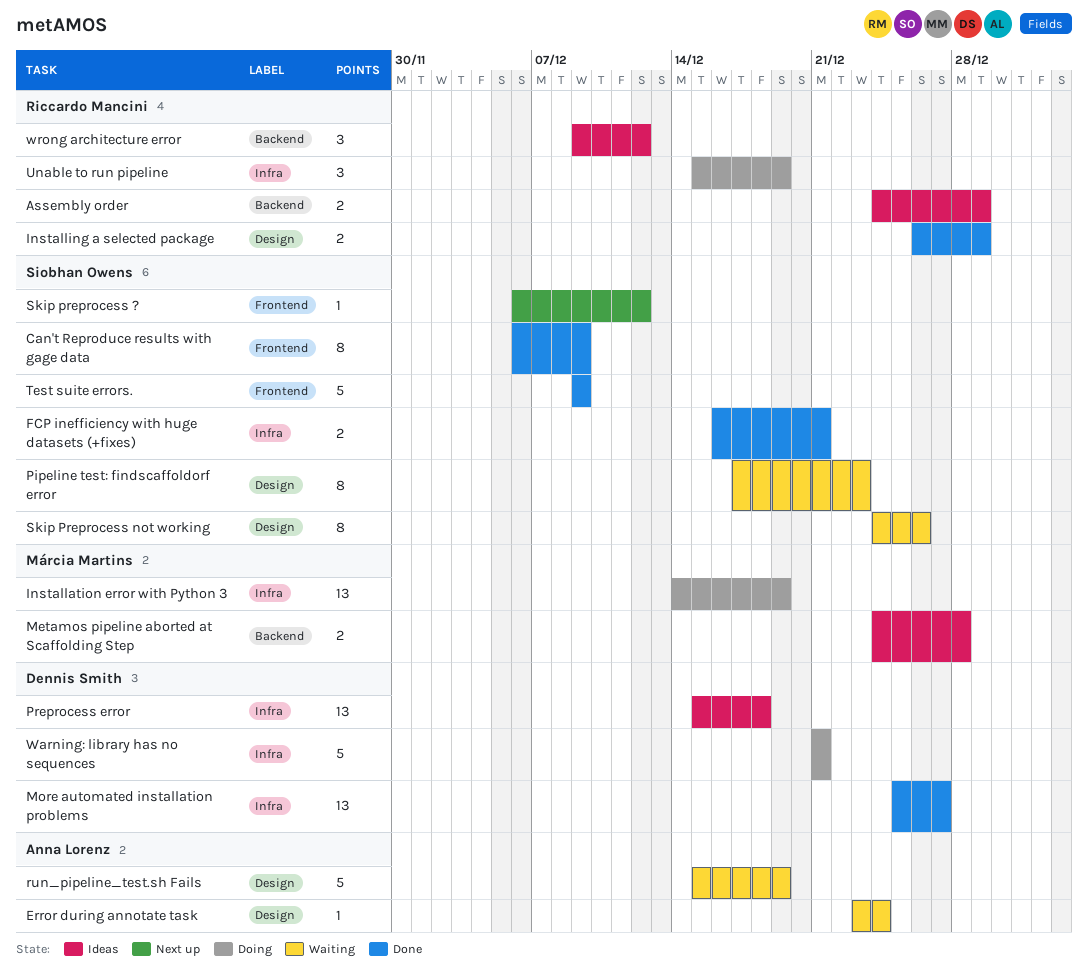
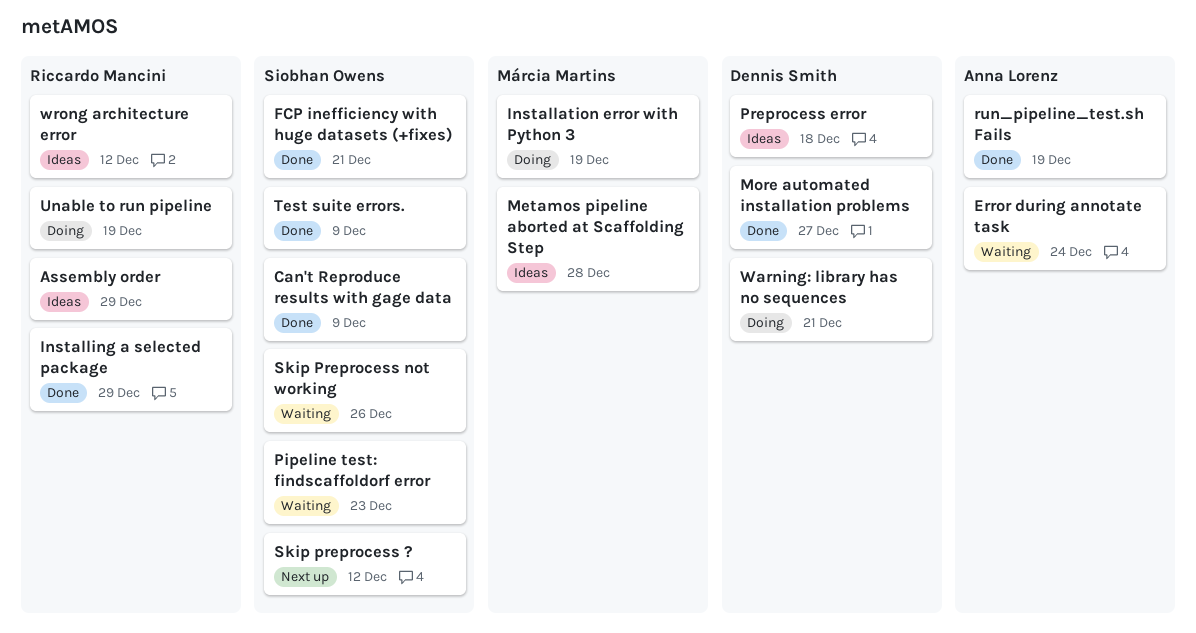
run_pipeline_test.sh Fails, status: Waiting -> Done

